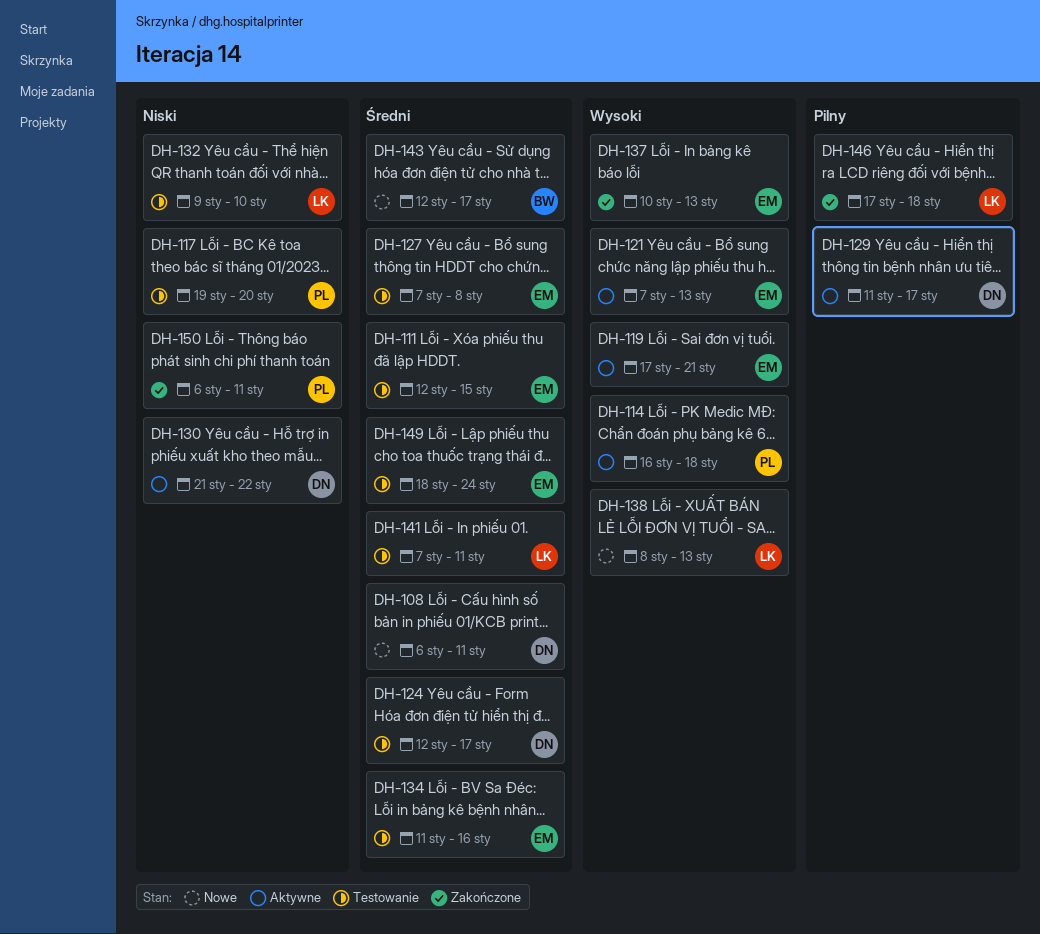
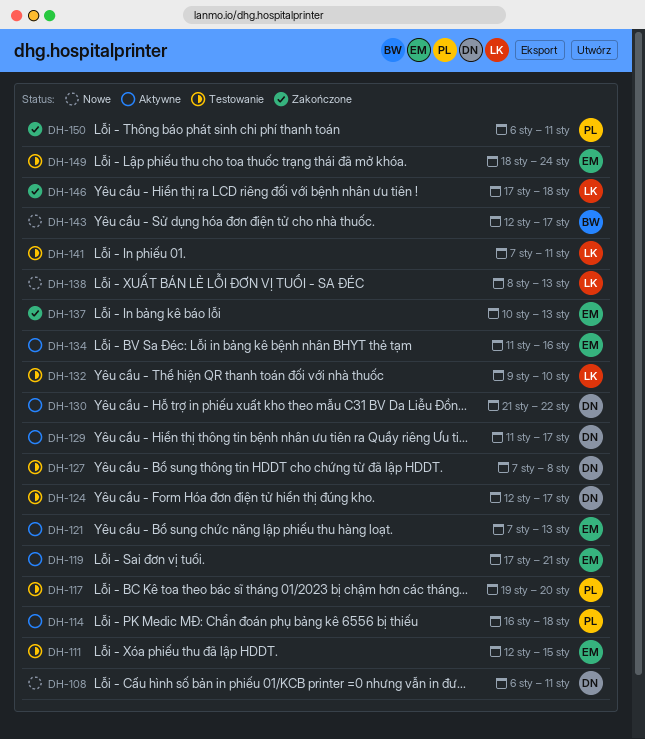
DH-127, owner: EM -> DN
DH-134, status: Testowanie -> Aktywne

